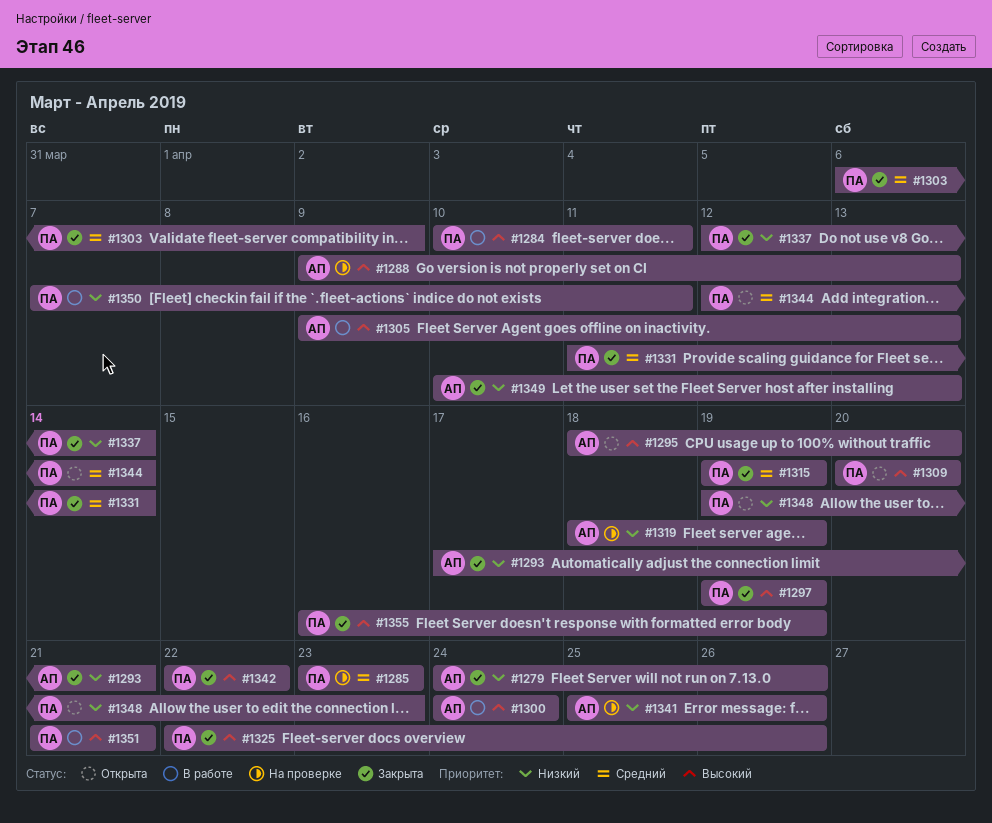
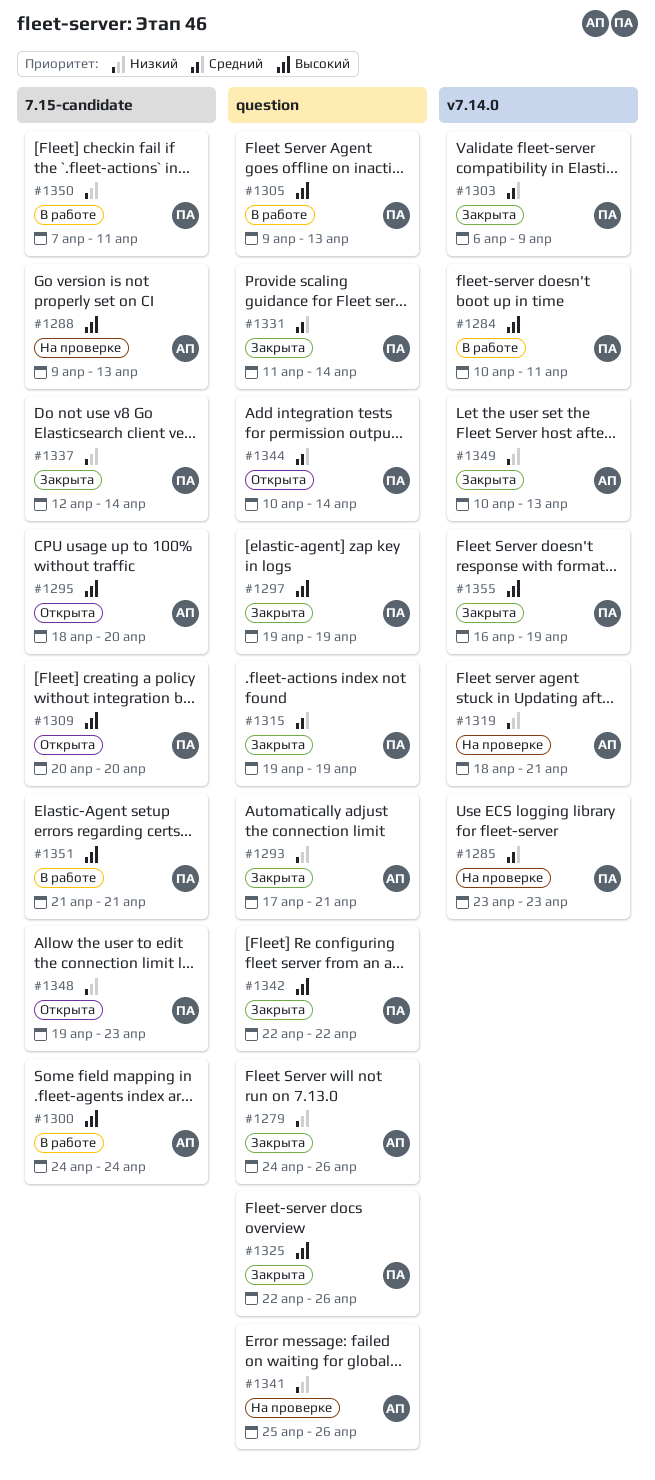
#1305, owner: АП -> ПА
#1319, due: Apr 19 -> Apr 21
#1344, start: Apr 12 -> Apr 10

